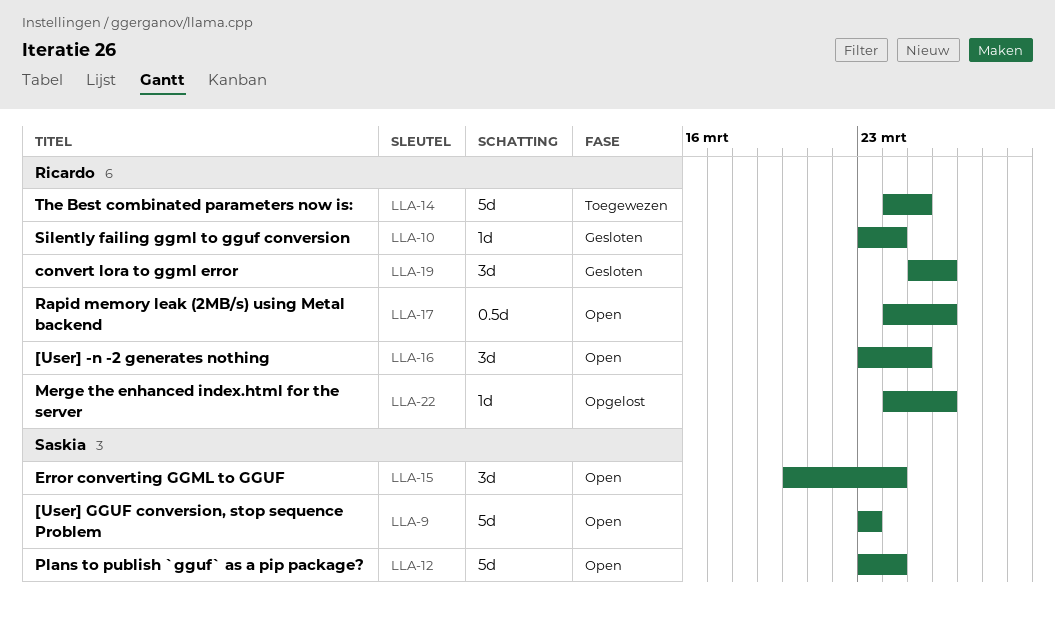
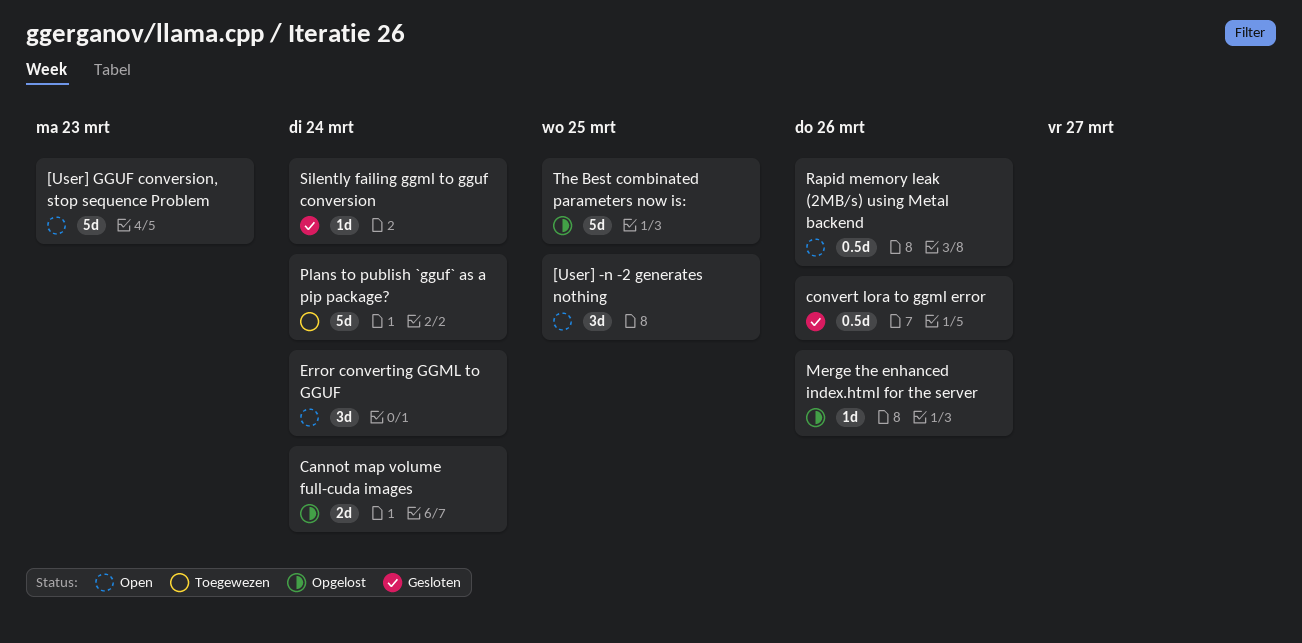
Cannot map volume full-cuda images: none -> present
convert lora to ggml error, estimate: 3d -> 0.5d
Plans to publish `gguf` as a pip package?, status: Open -> Toegewezen
The Best combinated parameters now is:, status: Toegewezen -> Opgelost

